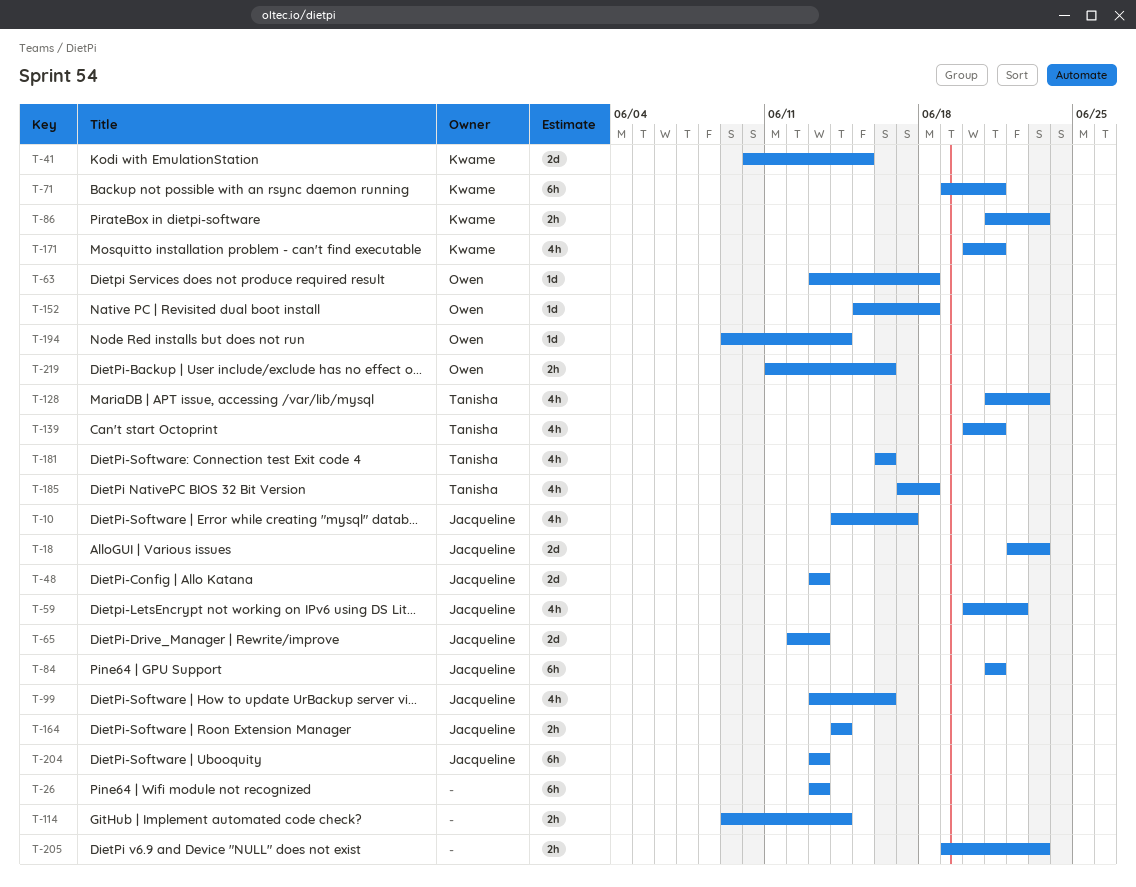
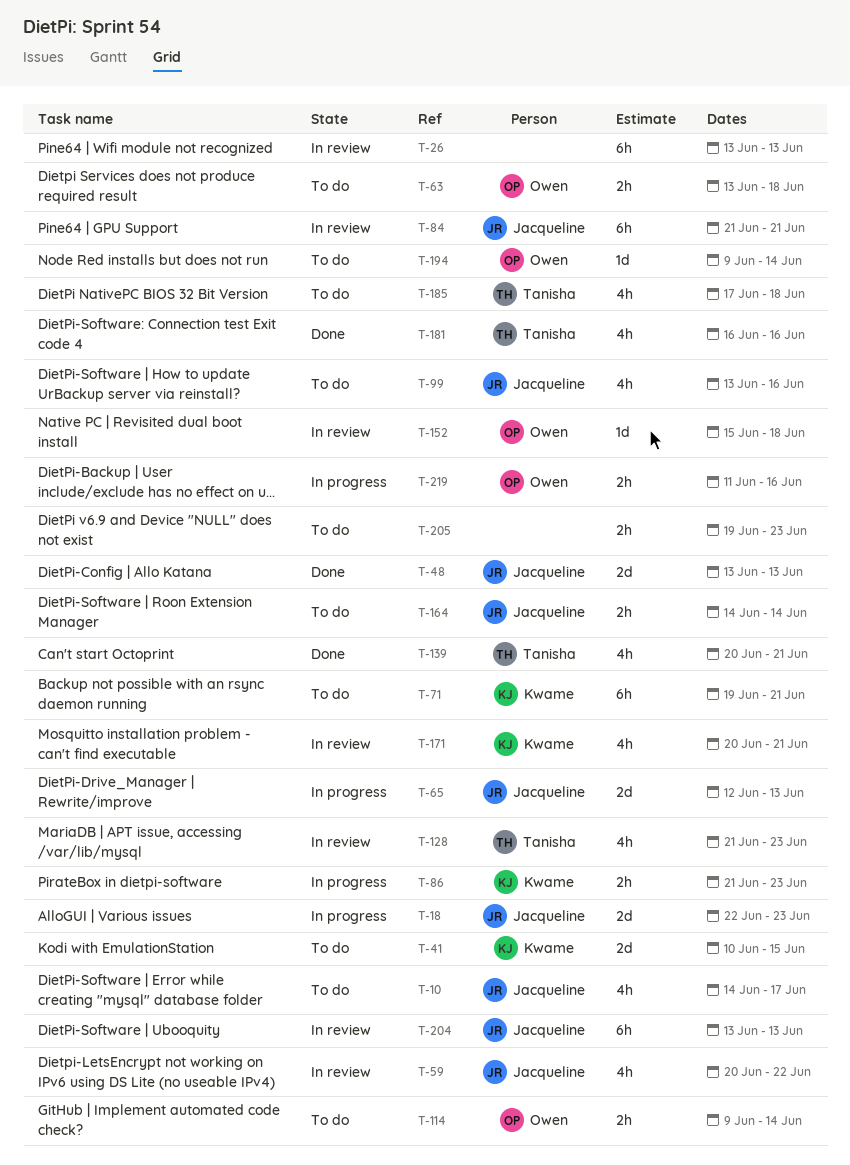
T-63, estimate: 1d -> 2h
T-114, owner: none -> Owen

